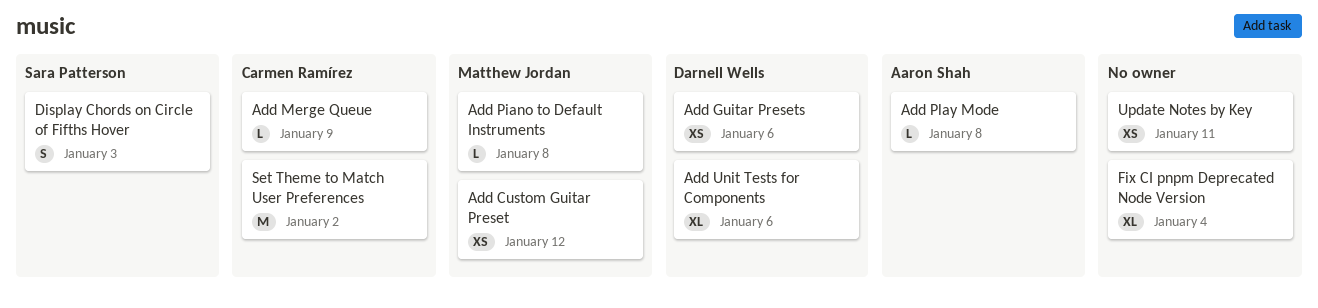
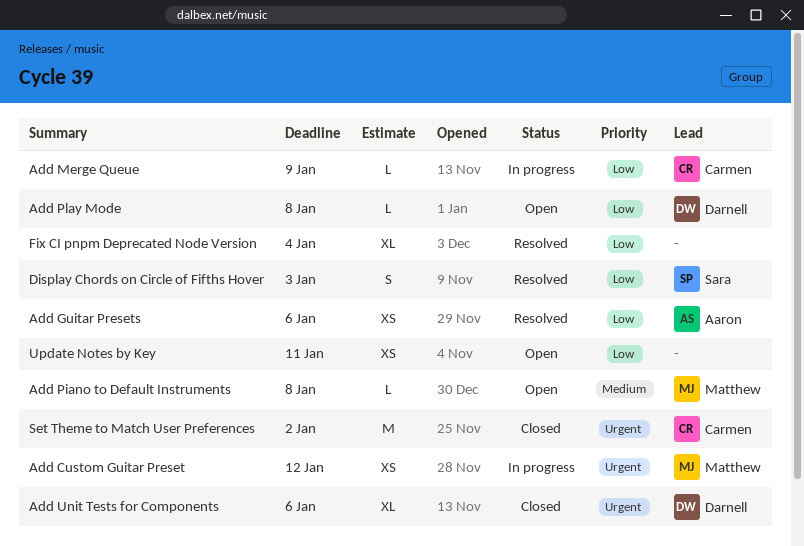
Add Guitar Presets, owner: Darnell Wells -> Aaron Shah
Add Play Mode, owner: Aaron Shah -> Darnell Wells

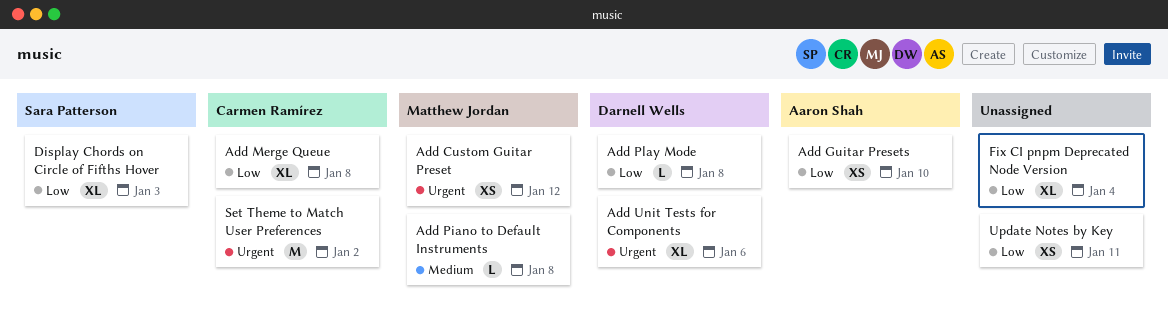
Add Guitar Presets, due: Jan 6 -> Jan 10
Add Merge Queue, estimate: L -> XL
Add Merge Queue, due: Jan 9 -> Jan 8
Display Chords on Circle of Fifths Hover, estimate: S -> XL

